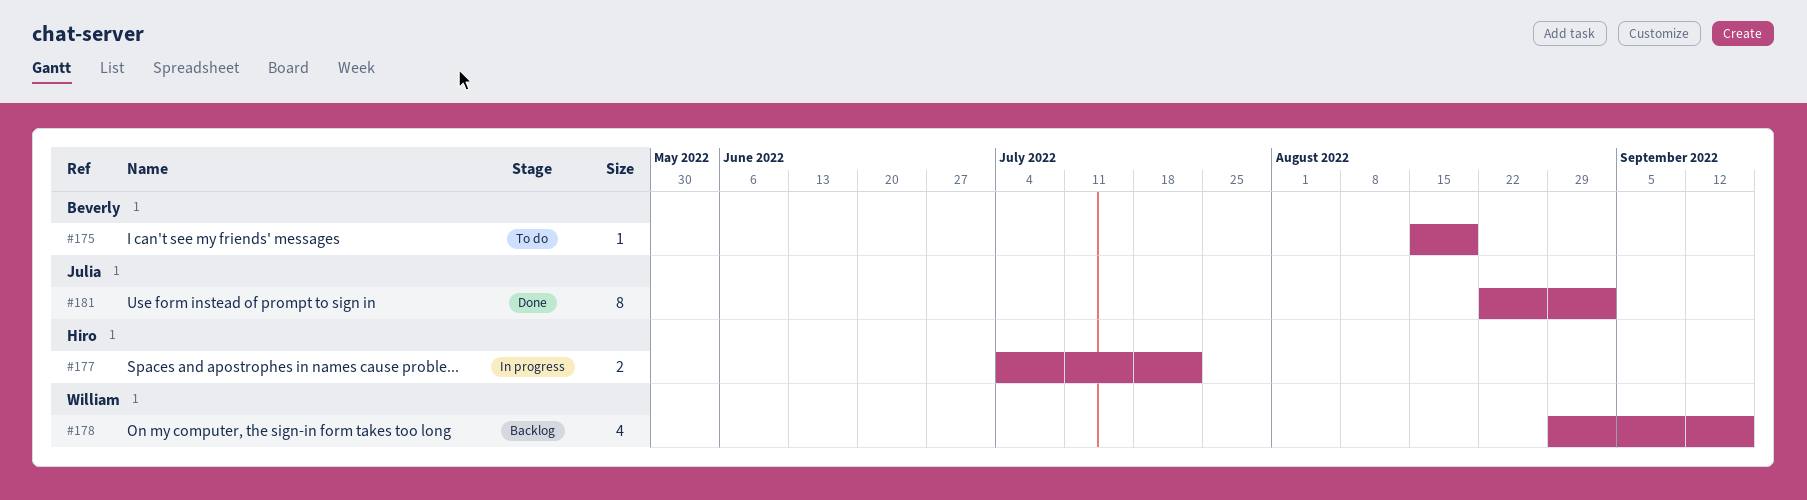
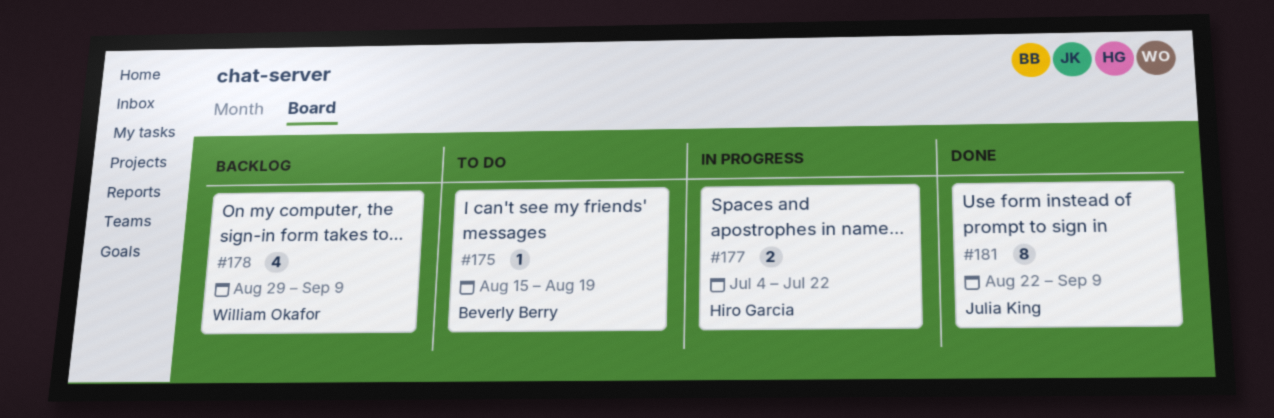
#178, due: Sep 16 -> Sep 9
#181, due: Sep 2 -> Sep 9

